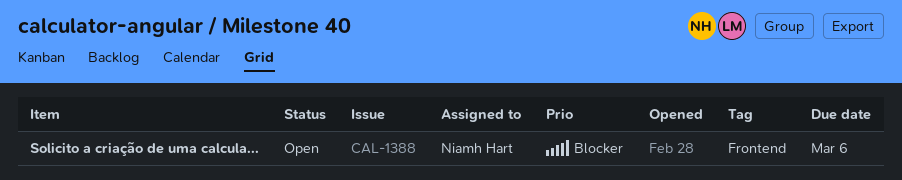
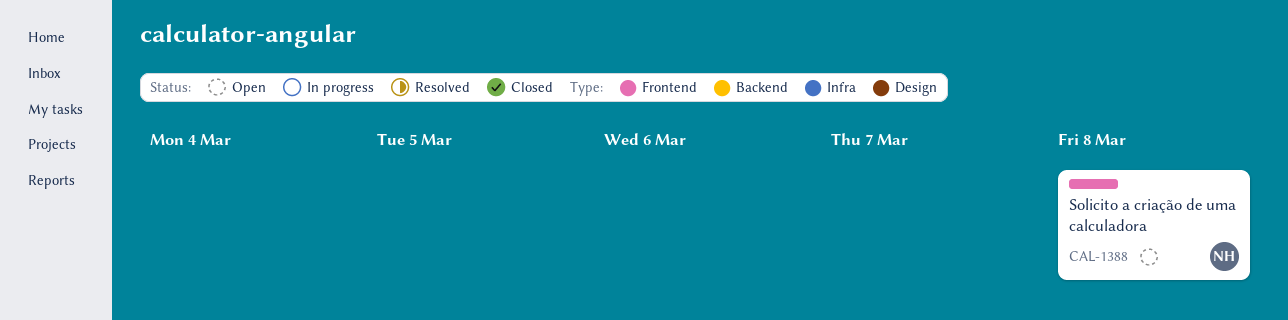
CAL-1388, due: Mar 6 -> Mar 8

